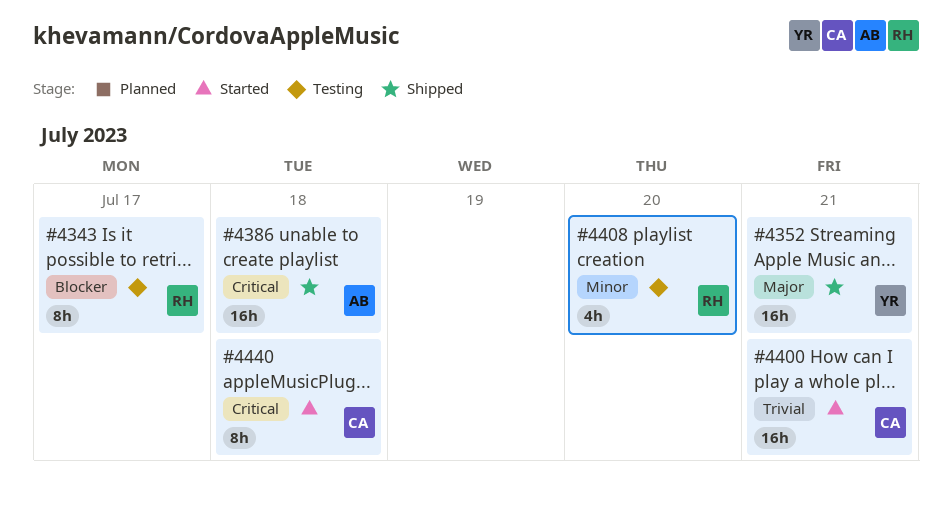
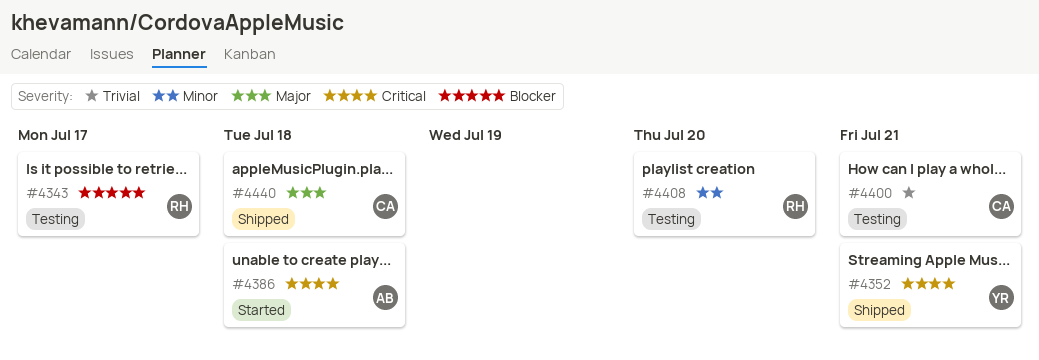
#4352, priority: Major -> Critical
#4386, status: Shipped -> Started
#4400, status: Started -> Testing
#4440, status: Started -> Shipped
#4440, priority: Critical -> Major

